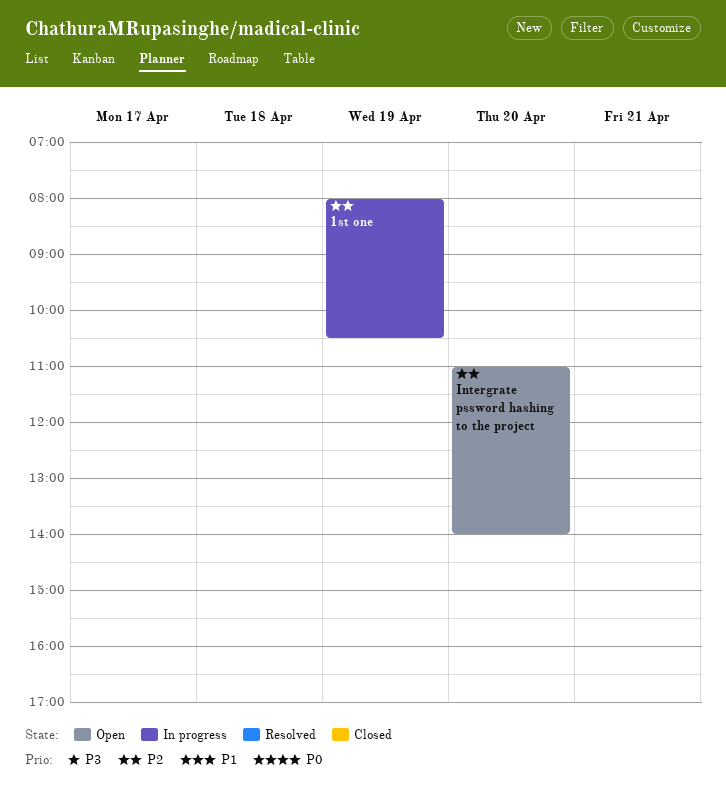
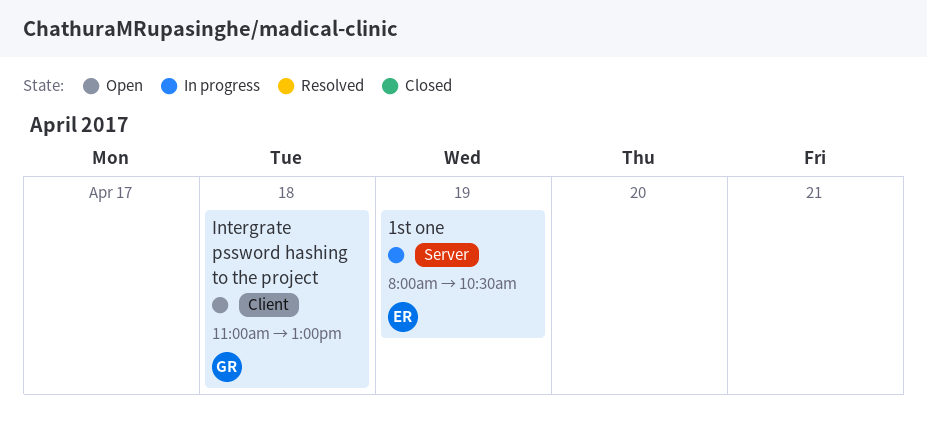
Intergrate pssword hashing to the project, day: Apr 20 -> Apr 18
Intergrate pssword hashing to the project, ends: 14:00 -> 13:00

